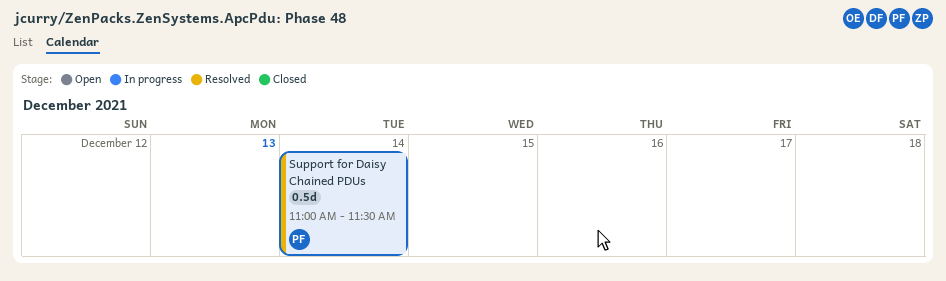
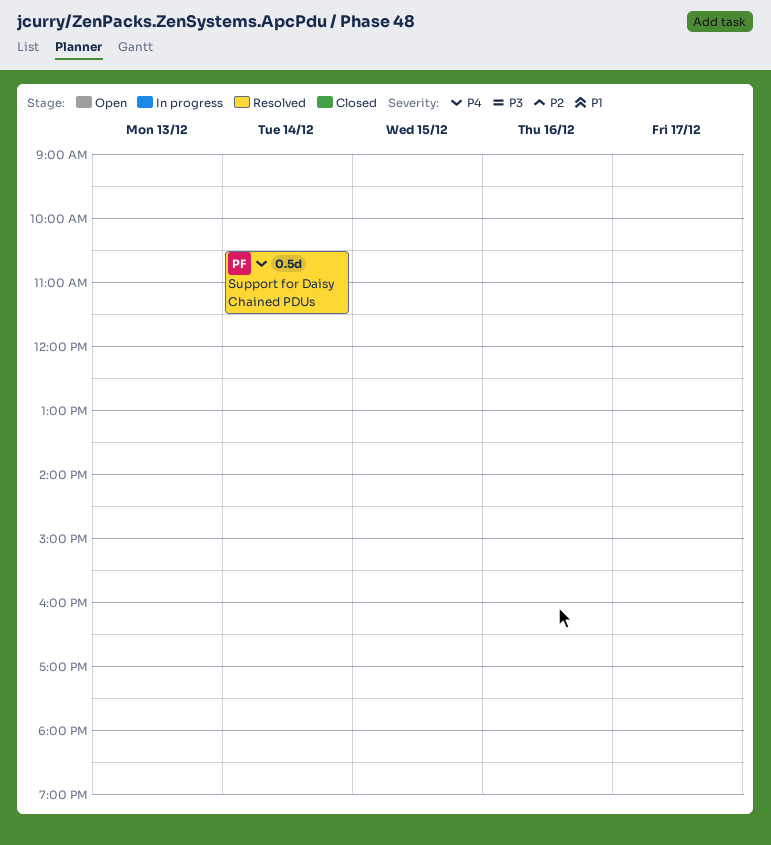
Support for Daisy Chained PDUs, begins: 11:00 -> 10:30

